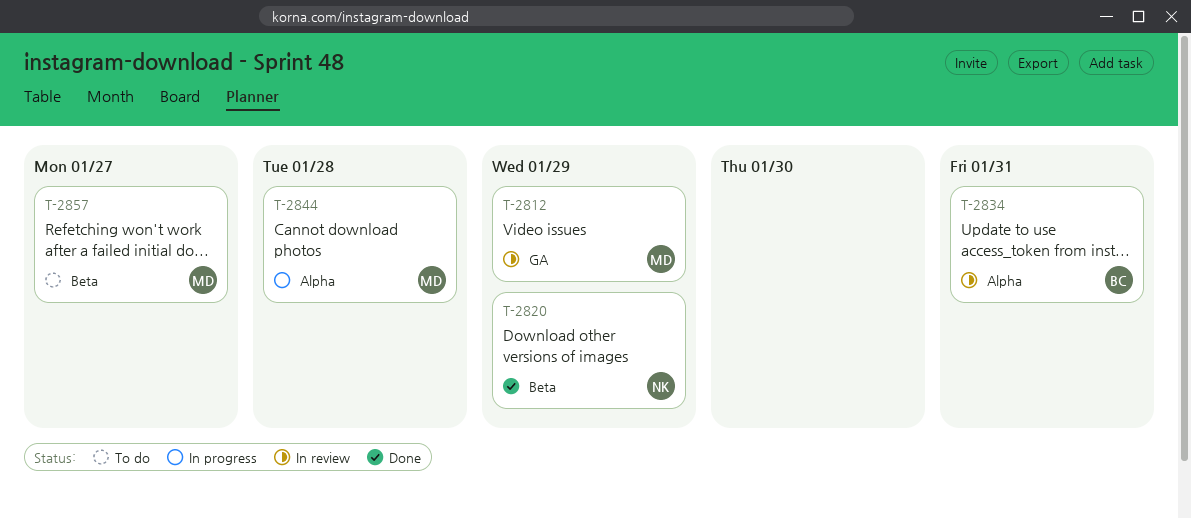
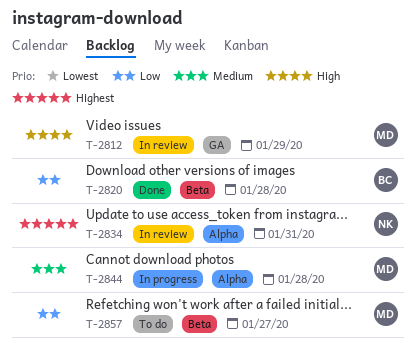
T-2820, owner: NK -> BC
T-2820, due: Jan 29 -> Jan 28
T-2834, owner: BC -> NK

